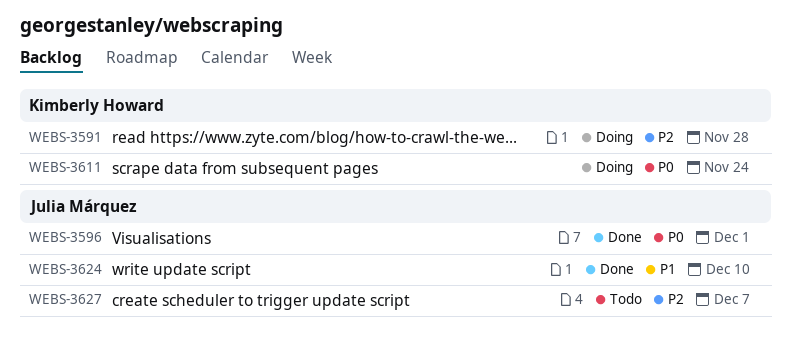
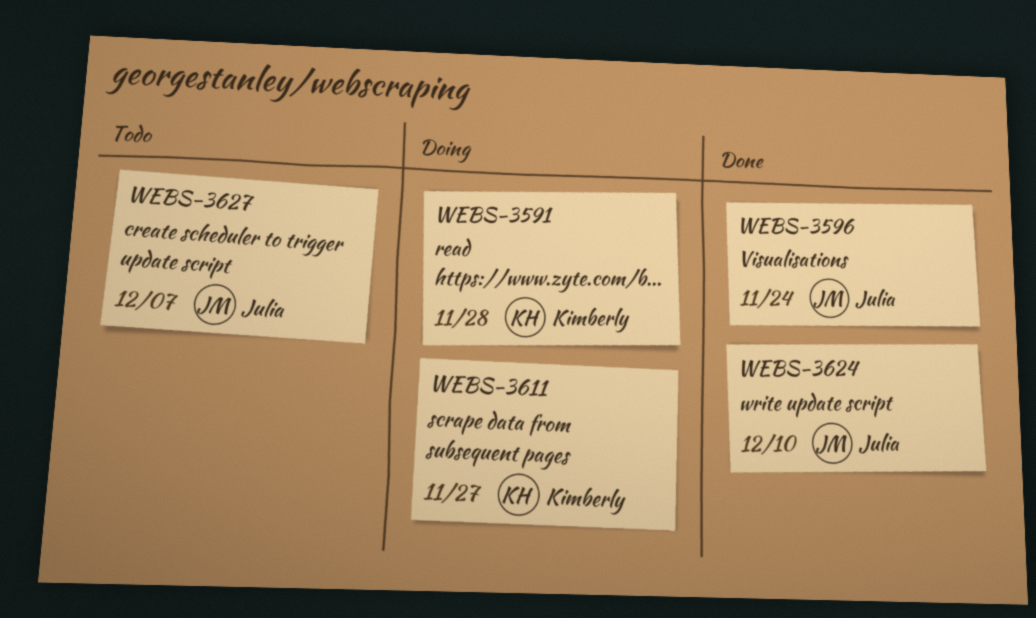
WEBS-3596, due: Dec 1 -> Nov 24
WEBS-3611, due: Nov 24 -> Nov 27

